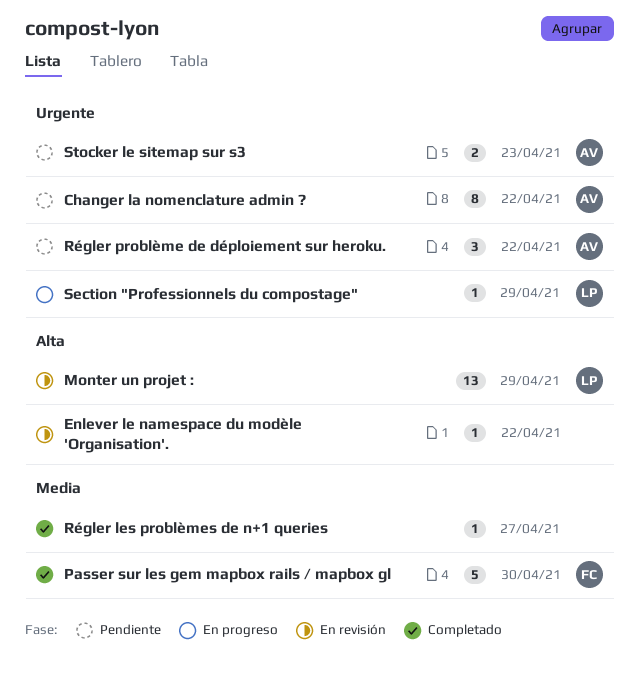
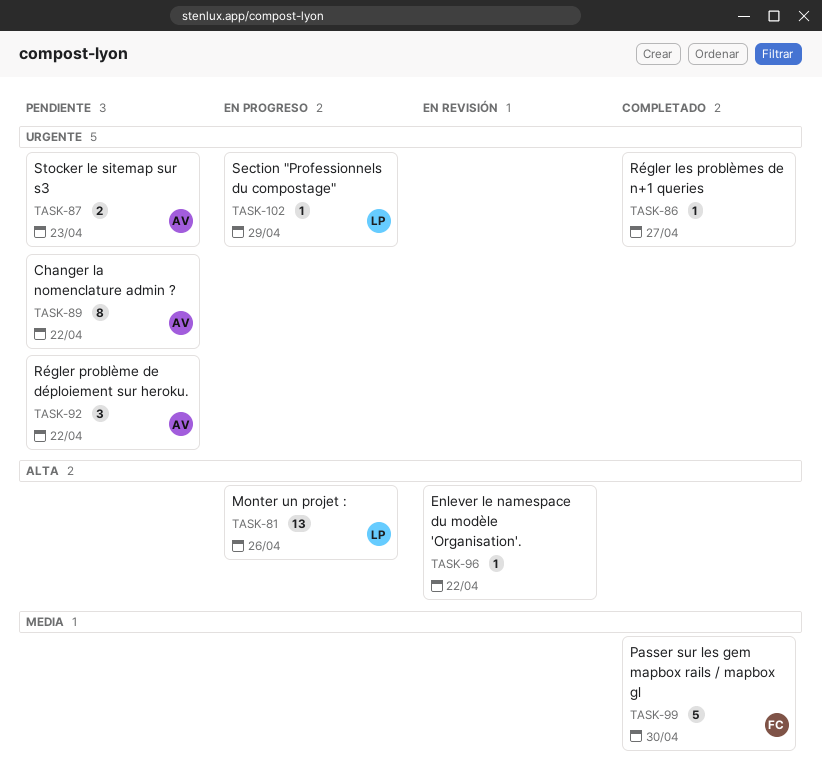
Monter un projet :, status: En revisión -> En progreso
Monter un projet :, due: Apr 29 -> Apr 26
Régler les problèmes de n+1 queries, priority: Media -> Urgente

